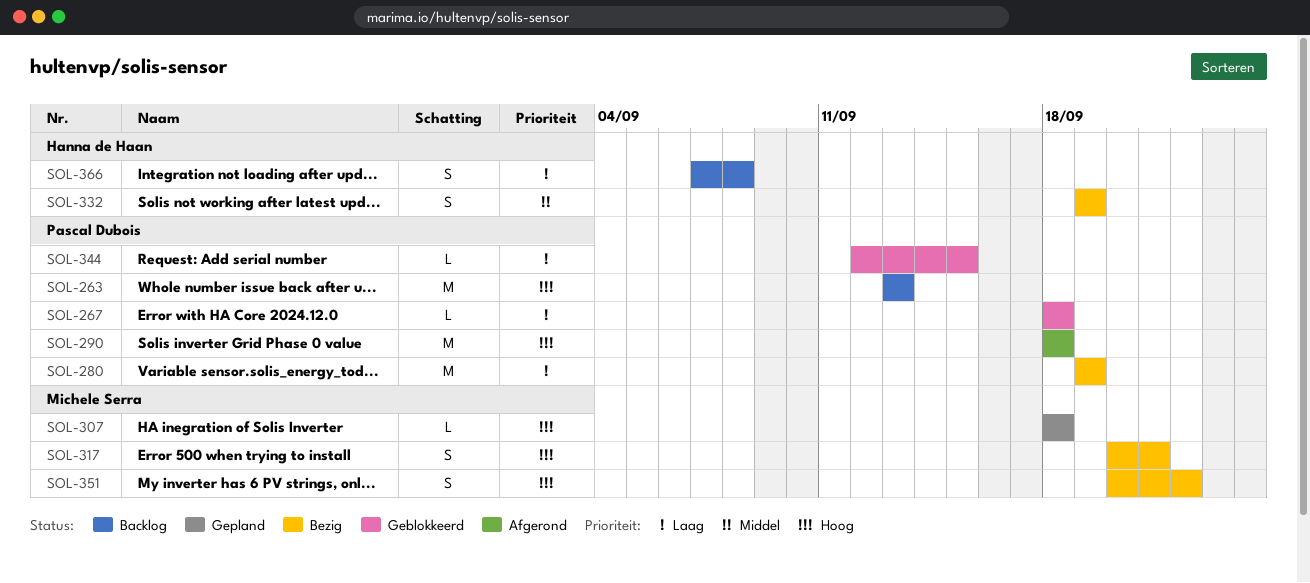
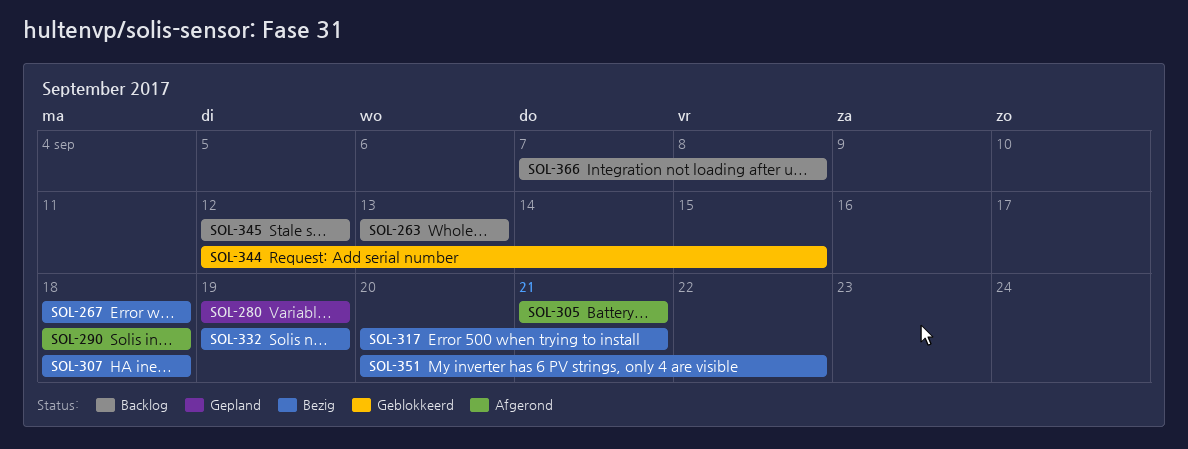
SOL-267, status: Geblokkeerd -> Bezig
SOL-280, status: Bezig -> Gepland
SOL-305: none -> present
SOL-307, status: Gepland -> Bezig
SOL-345: none -> present

